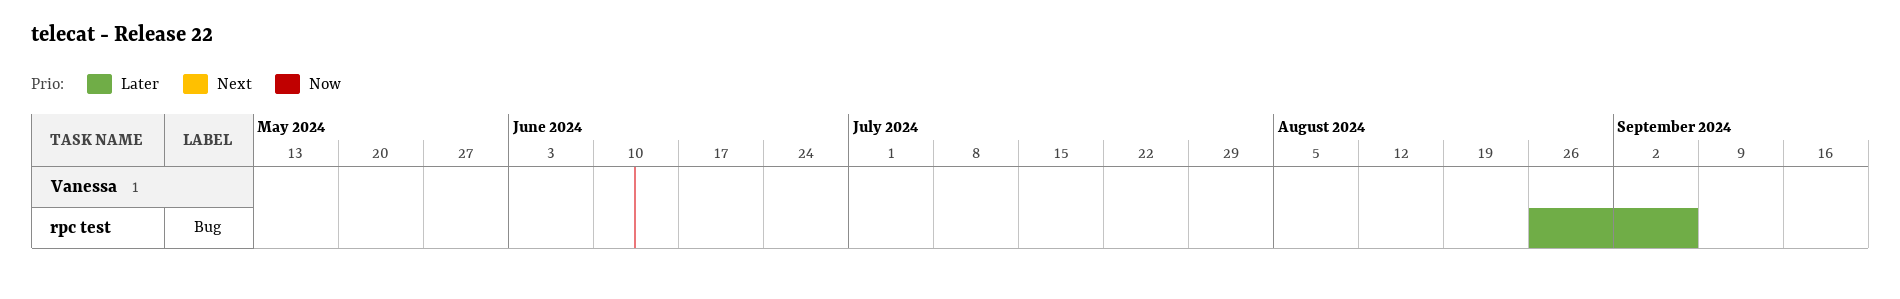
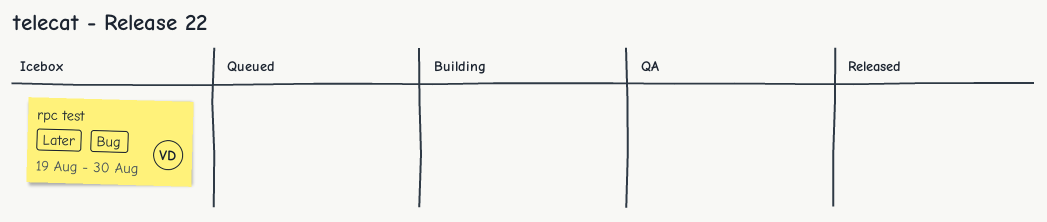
rpc test, start: Aug 26 -> Aug 19
rpc test, due: Sep 6 -> Aug 30

